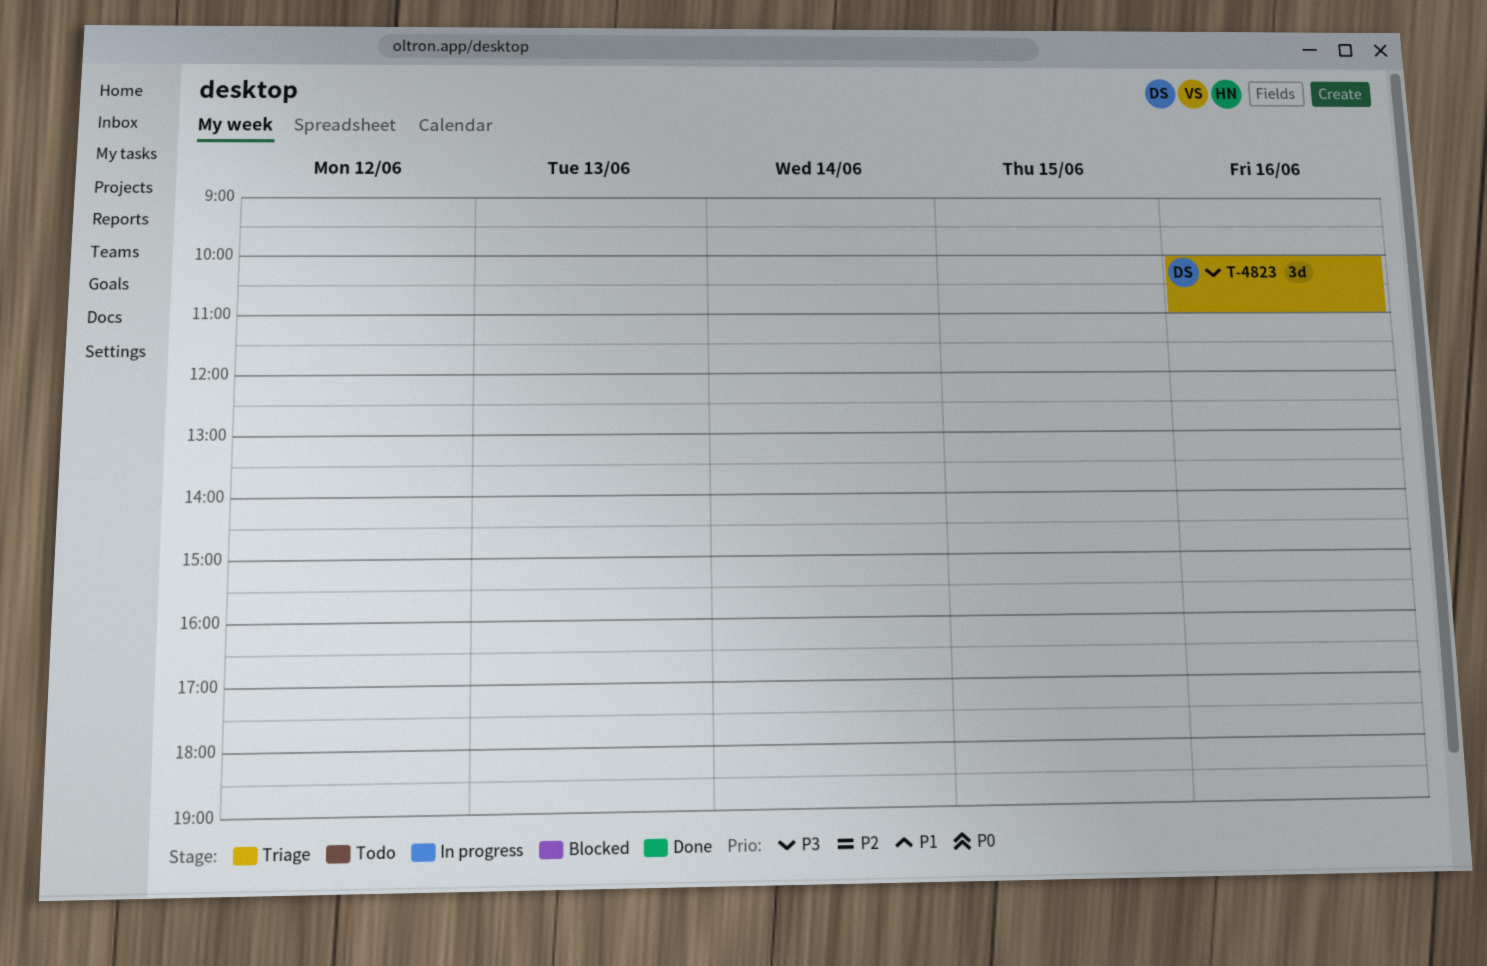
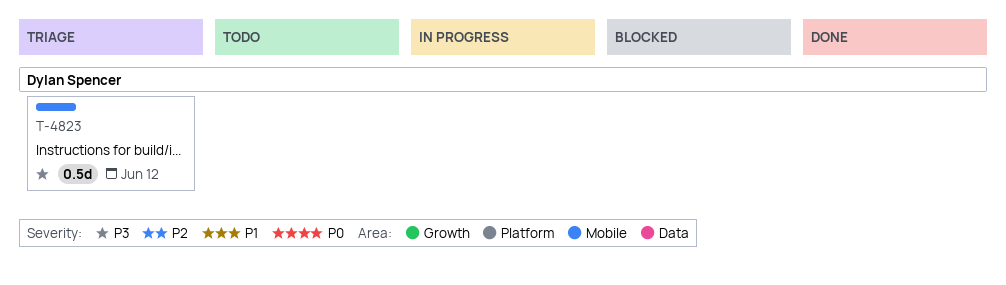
T-4823, estimate: 3d -> 0.5d
T-4823, day: Jun 16 -> Jun 12

